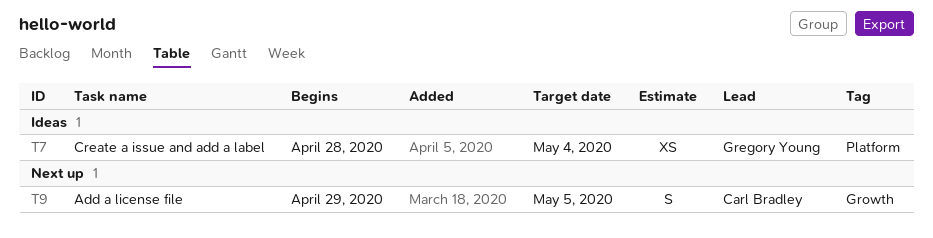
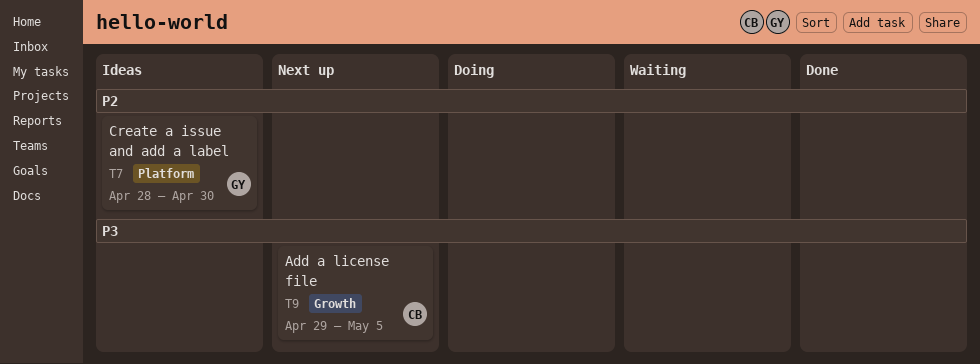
T7, due: May 4 -> Apr 30

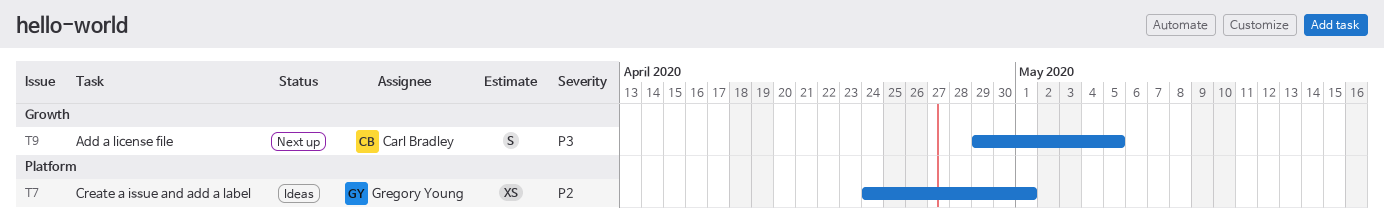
T7, start: Apr 28 -> Apr 24
T7, due: Apr 30 -> May 1

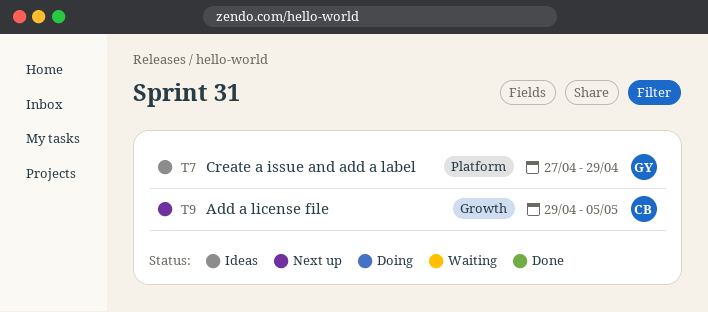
T7, start: Apr 24 -> Apr 27
T7, due: May 1 -> Apr 29

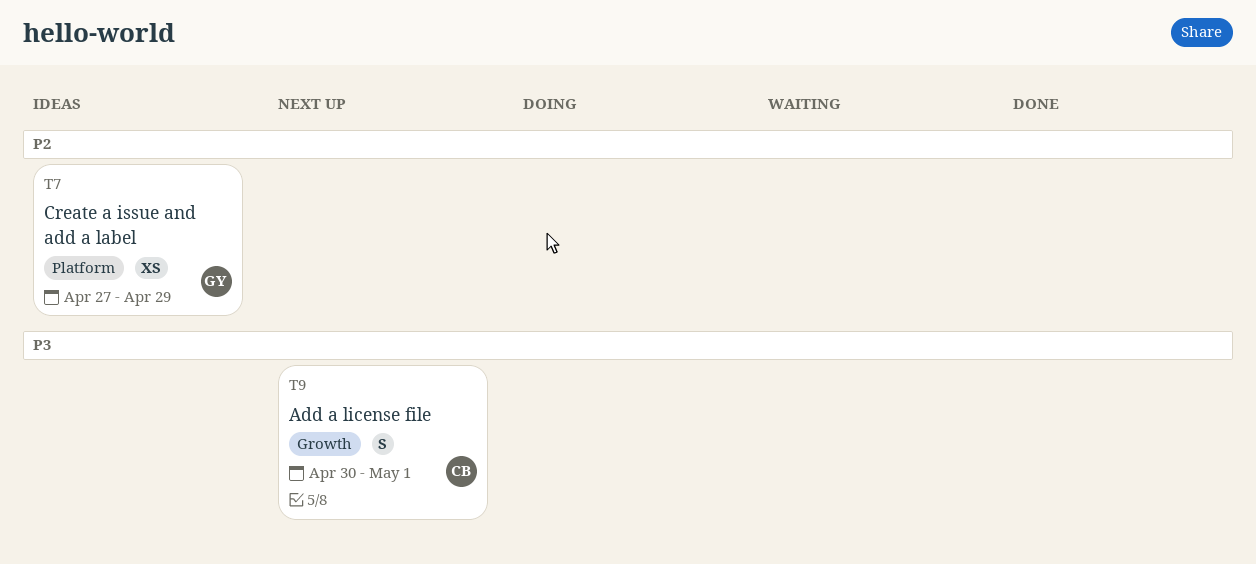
T9, start: Apr 29 -> Apr 30
T9, due: May 5 -> May 1

